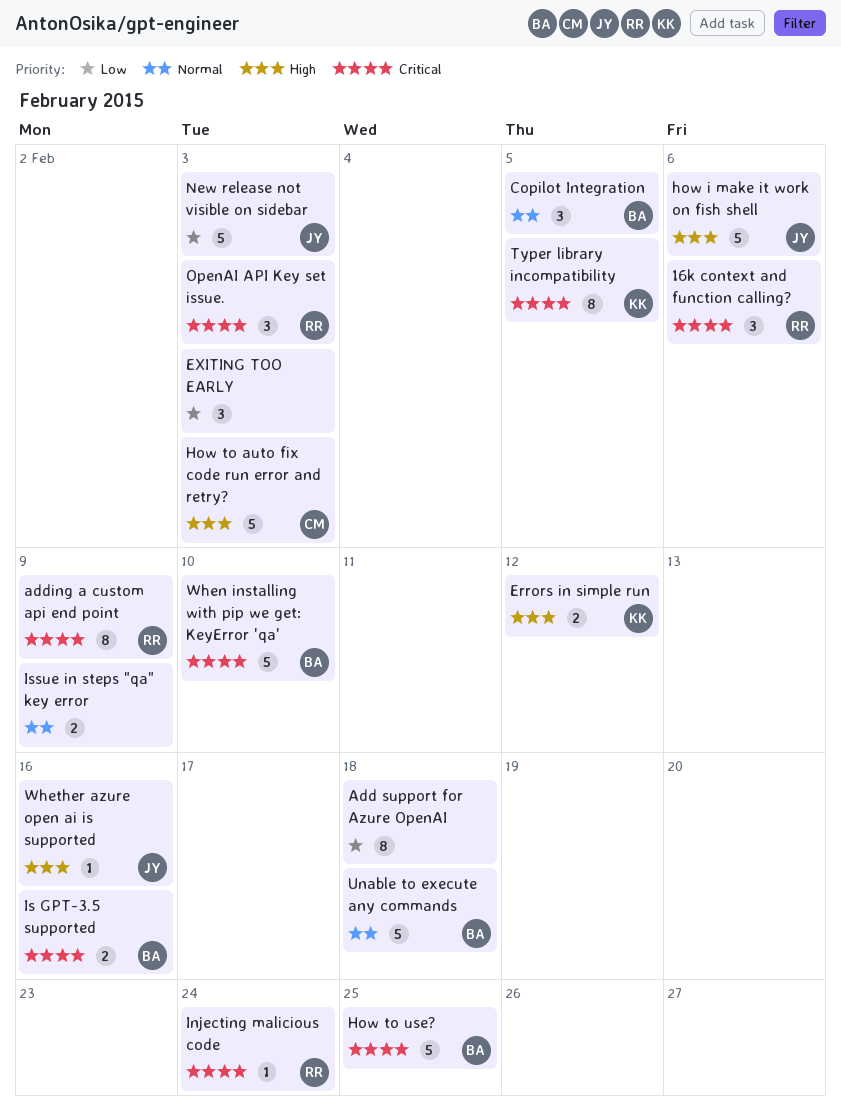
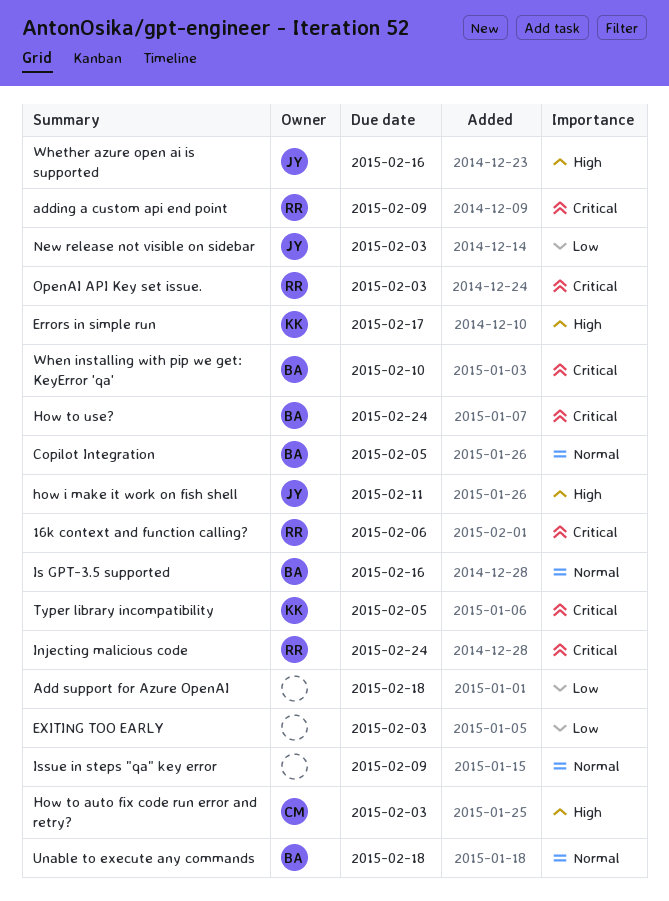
Errors in simple run, due: Feb 12 -> Feb 17
how i make it work on fish shell, due: Feb 6 -> Feb 11
How to use?, due: Feb 25 -> Feb 24
Is GPT-3.5 supported, priority: Critical -> Normal

